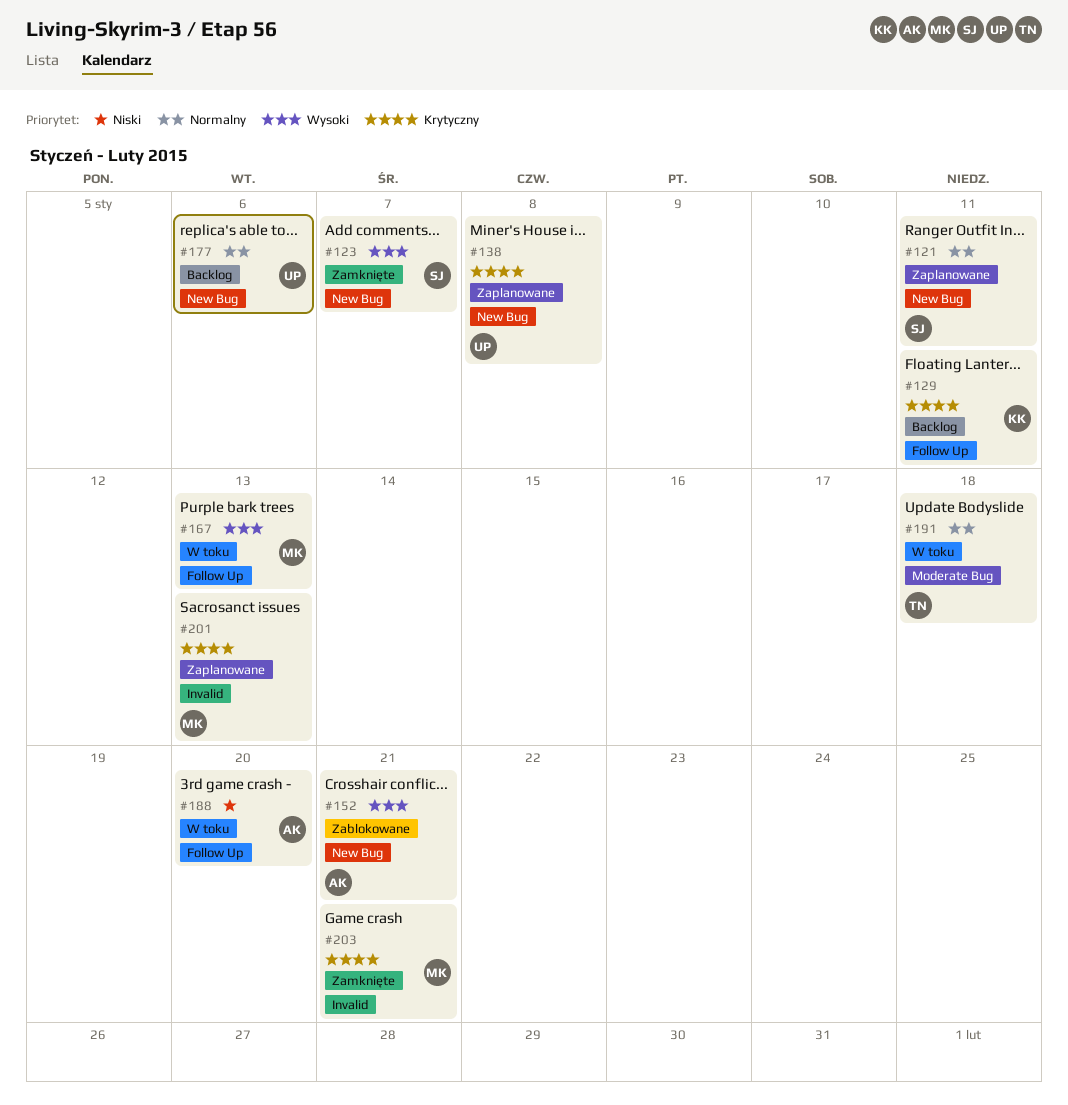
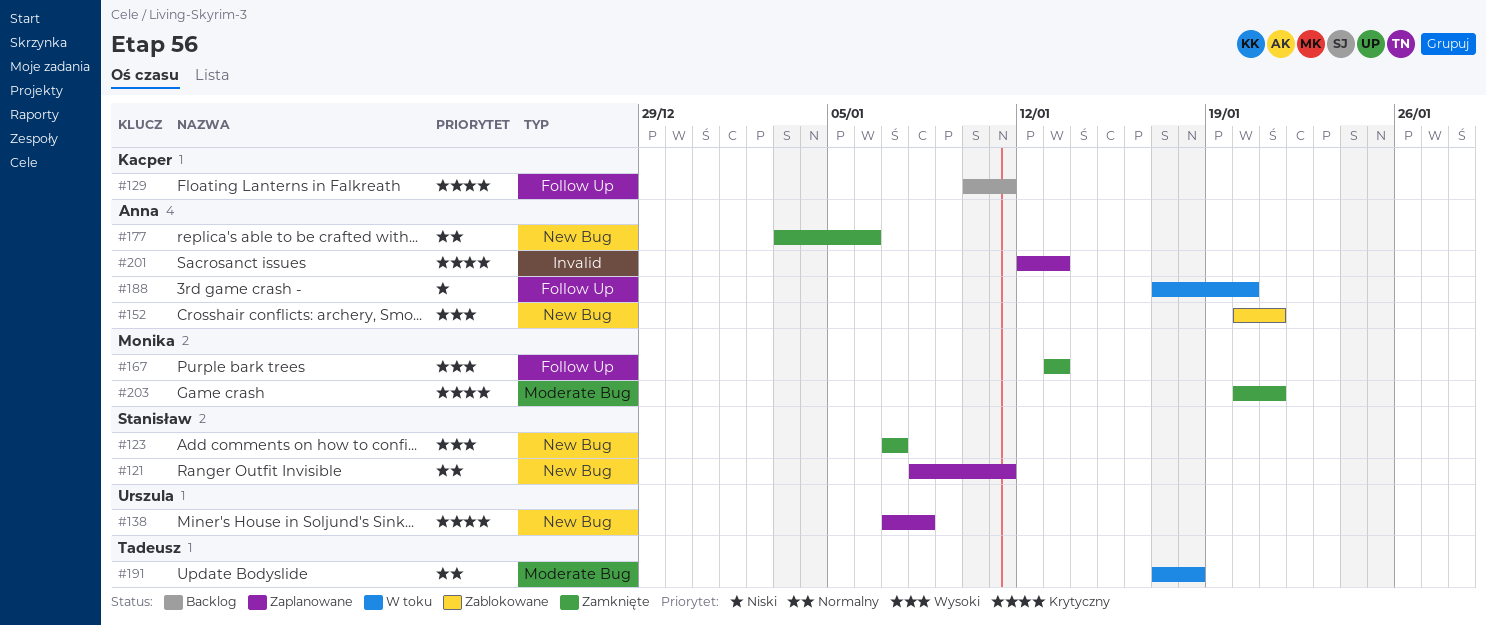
#167, status: W toku -> Zamknięte
#177, status: Backlog -> Zamknięte
#177, owner: Urszula -> Anna
#201, owner: Monika -> Anna
#203, label: Invalid -> Moderate Bug

